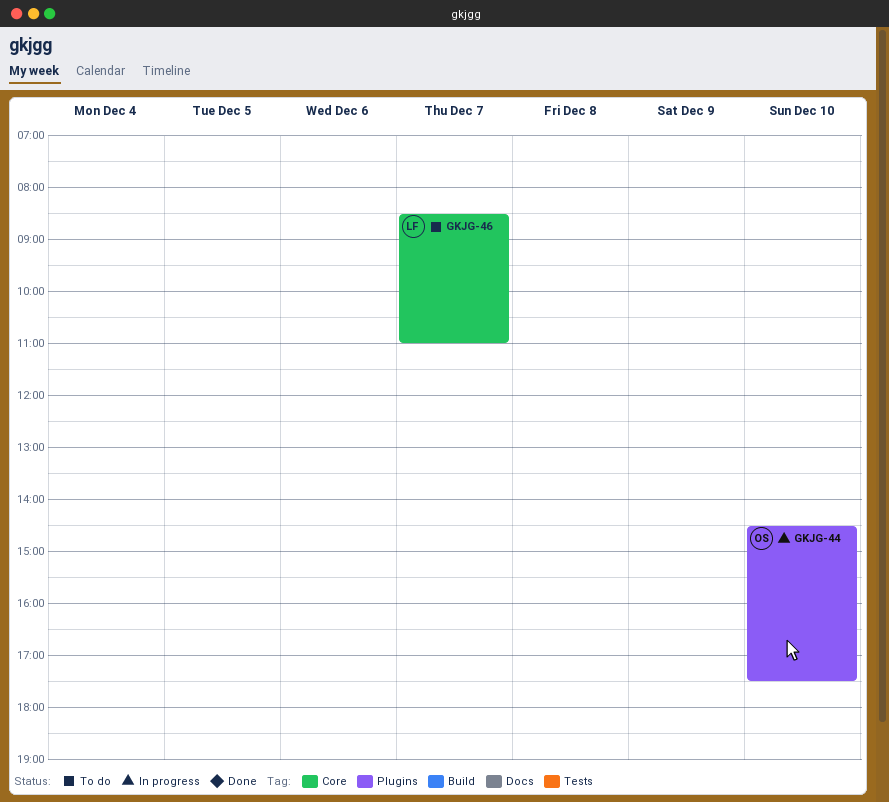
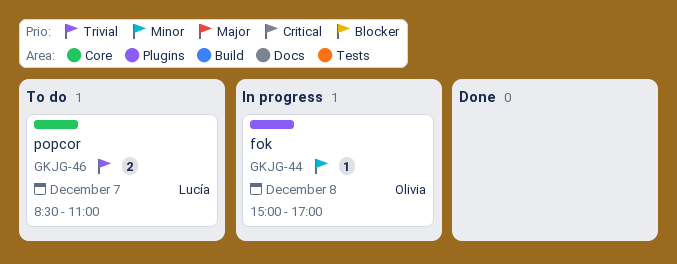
GKJG-44, day: Dec 10 -> Dec 8
GKJG-44, begins: 14:30 -> 15:00
GKJG-44, ends: 17:30 -> 17:00

